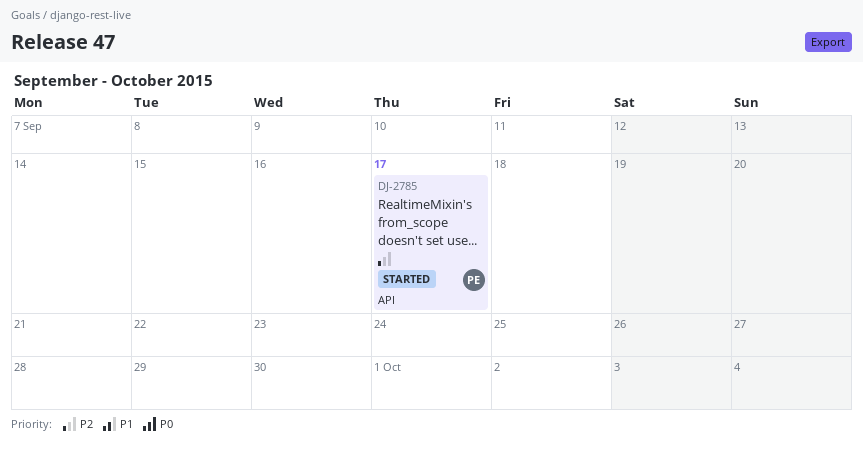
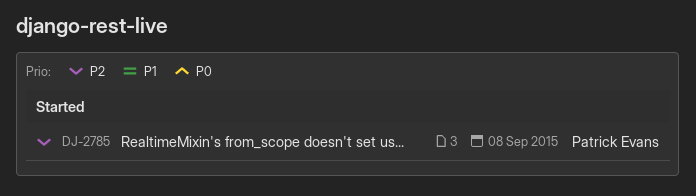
DJ-2785, due: Sep 17 -> Sep 8

